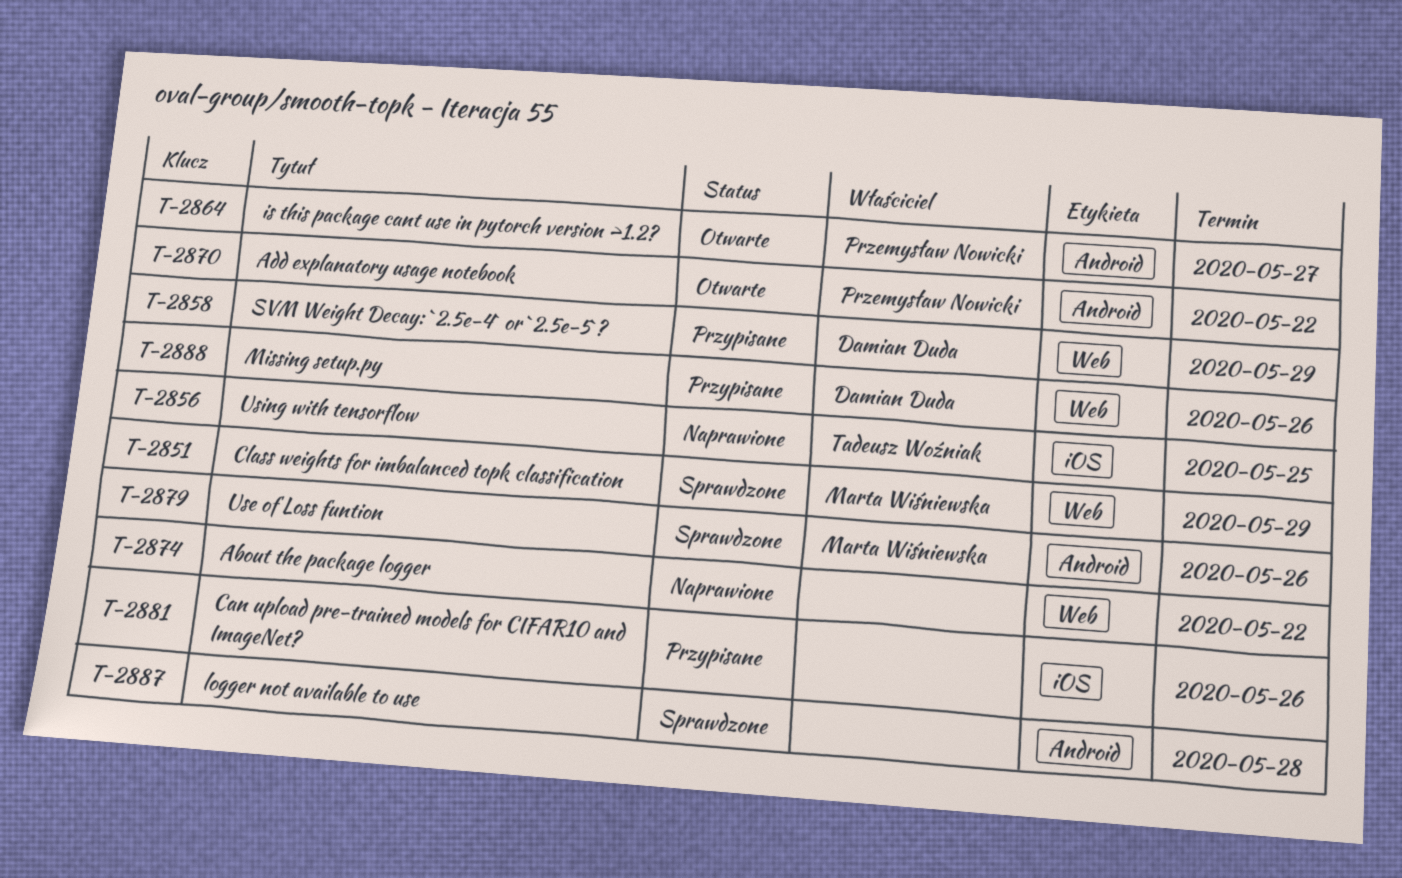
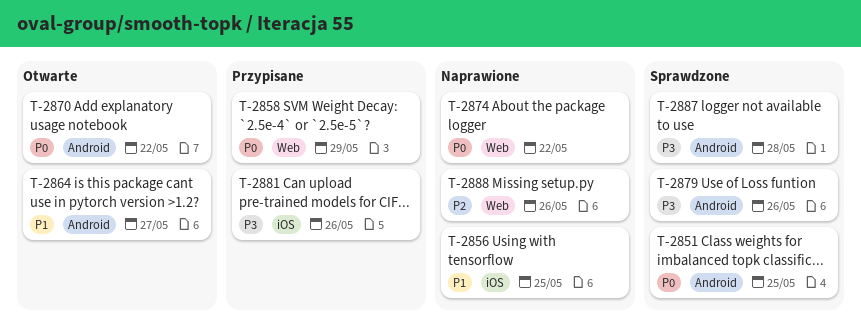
T-2851, label: Web -> Android
T-2851, due: May 29 -> May 25
T-2888, status: Przypisane -> Naprawione

